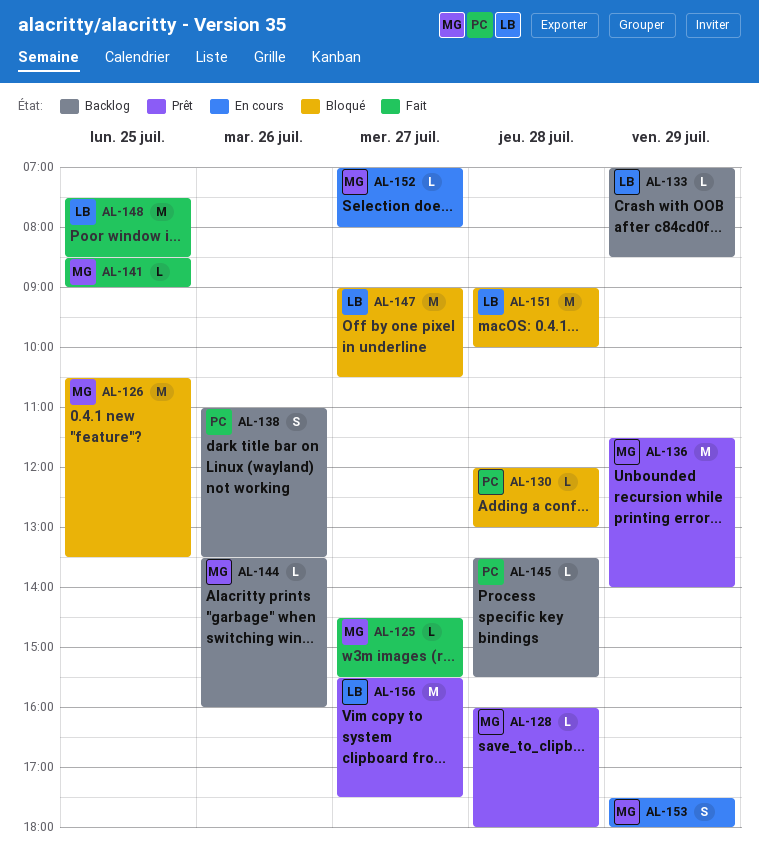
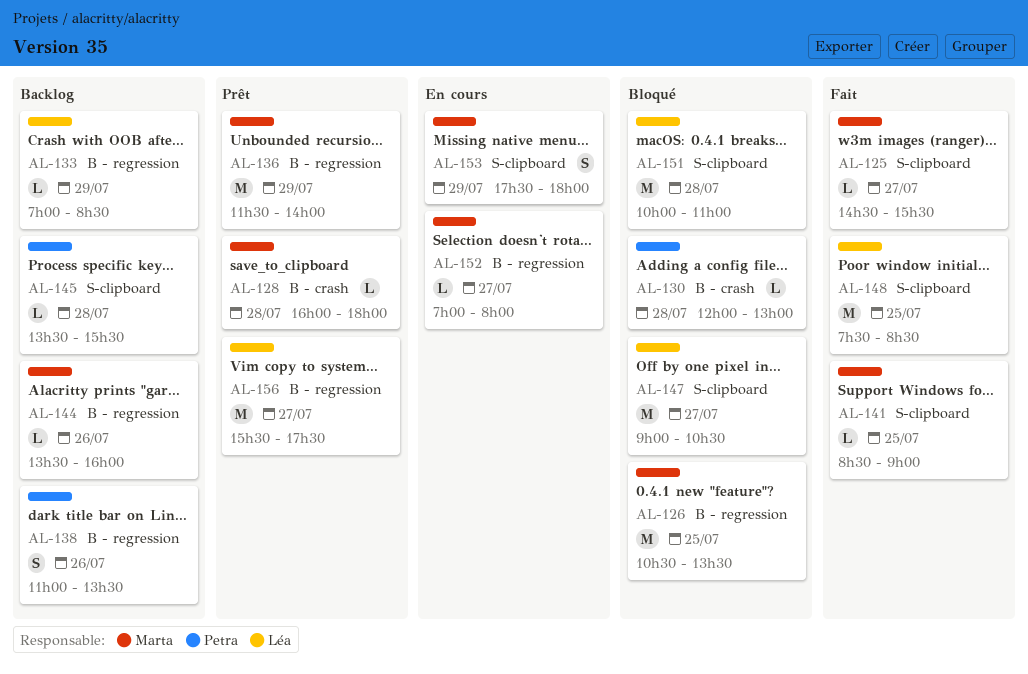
AL-151, begins: 09:00 -> 10:00
AL-151, ends: 10:00 -> 11:00

